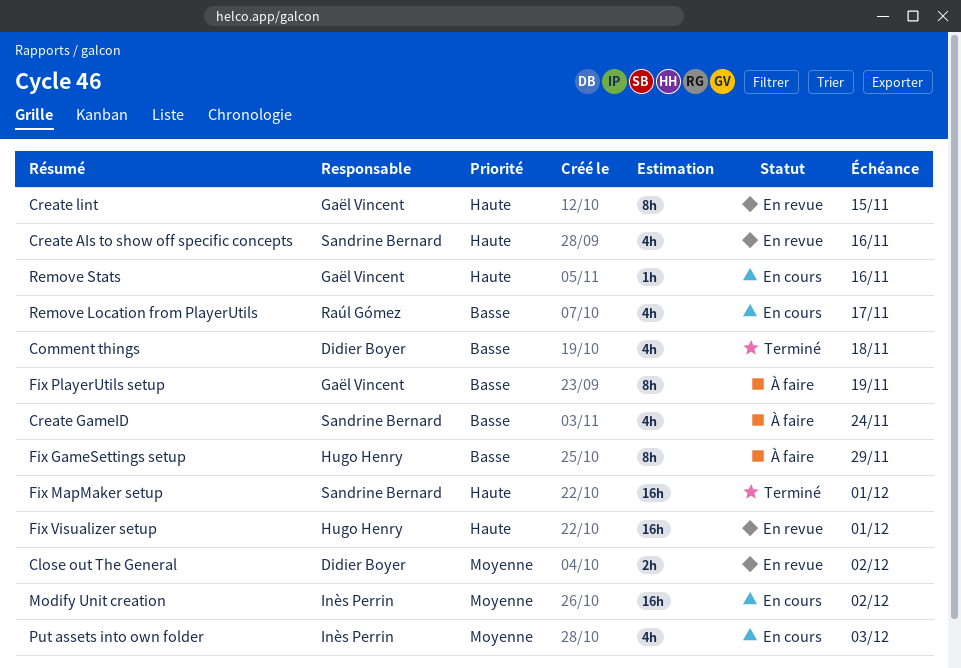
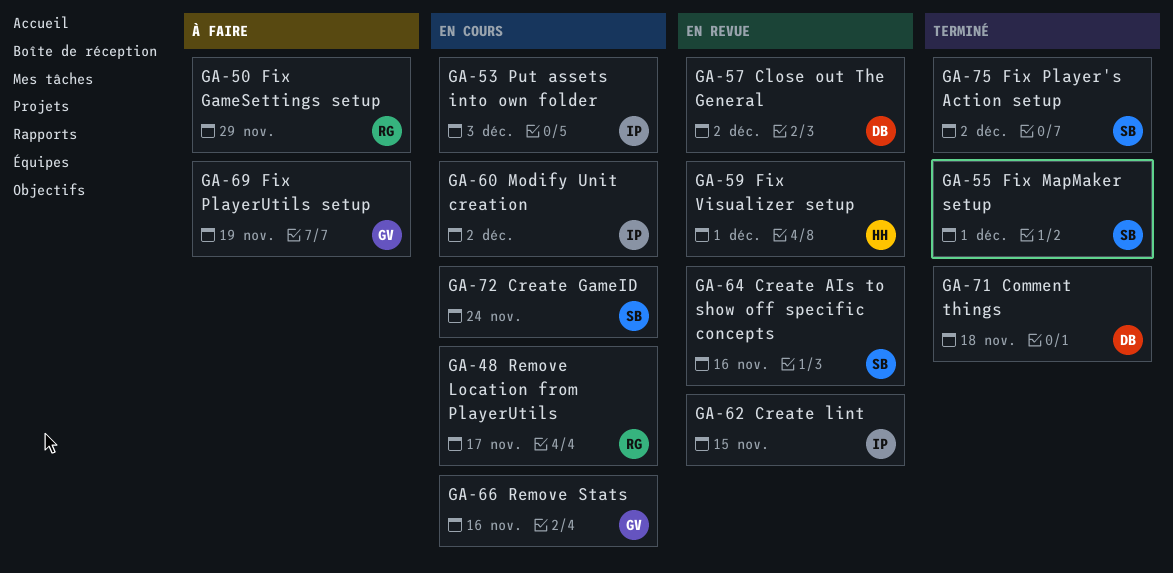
Create GameID, status: À faire -> En cours
Create lint, owner: Gaël Vincent -> Inès Perrin
Fix GameSettings setup, owner: Hugo Henry -> Raúl Gómez
Fix Player's Action setup: none -> present

